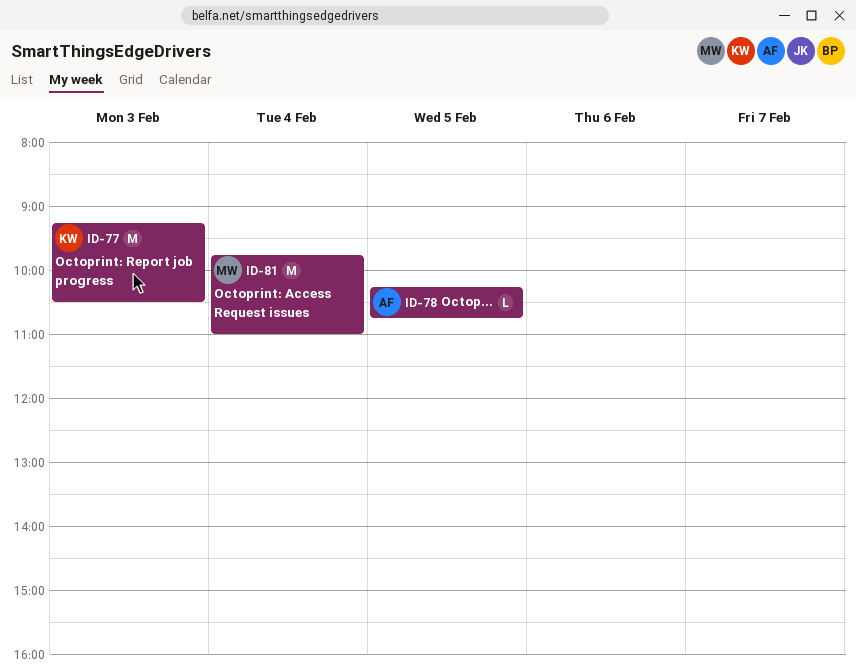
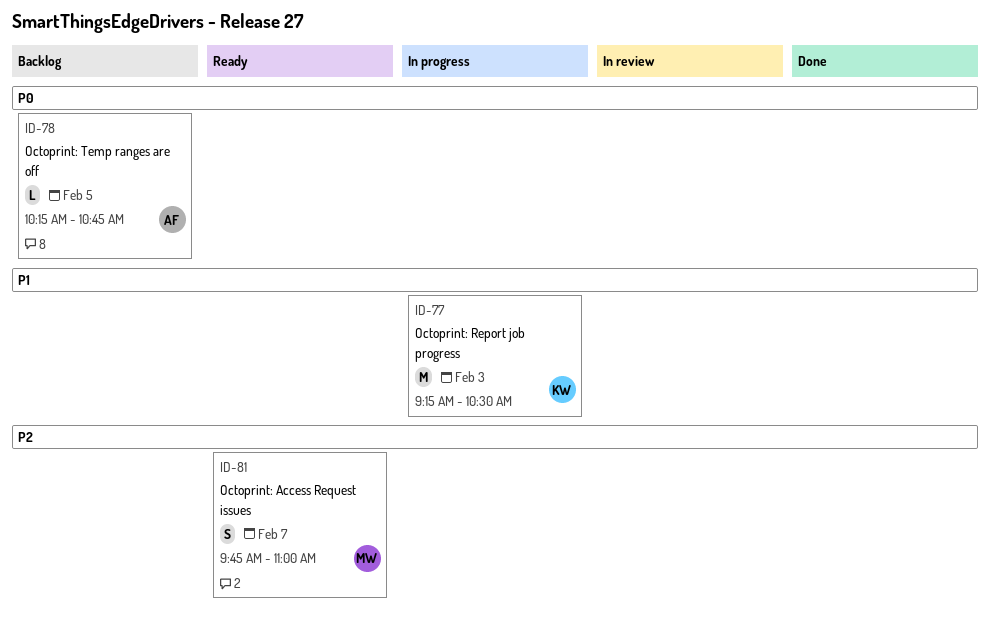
ID-81, estimate: M -> S
ID-81, day: Feb 4 -> Feb 7

